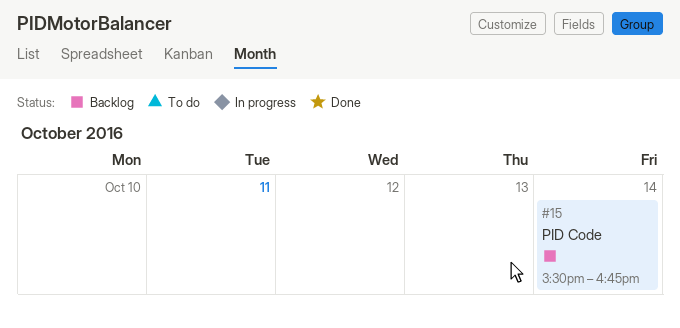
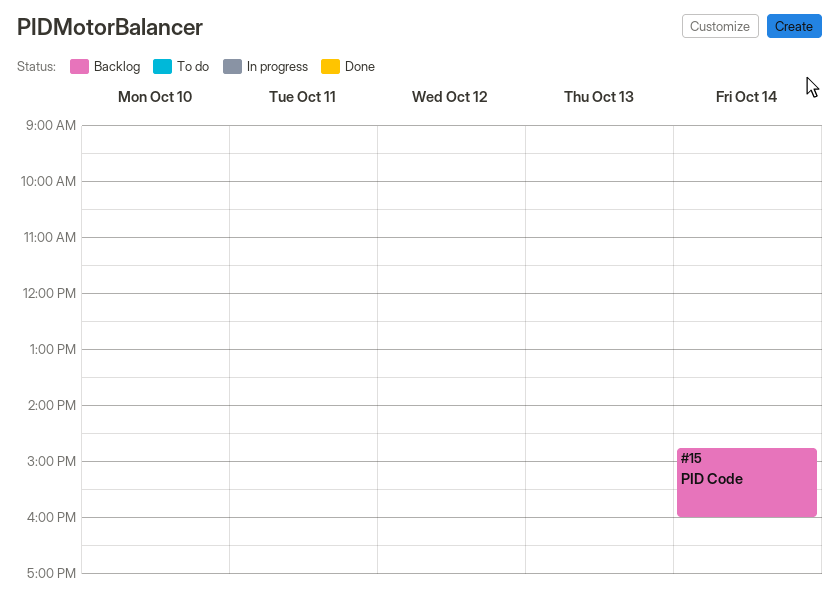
#15, begins: 15:30 -> 14:45
#15, ends: 16:45 -> 16:00

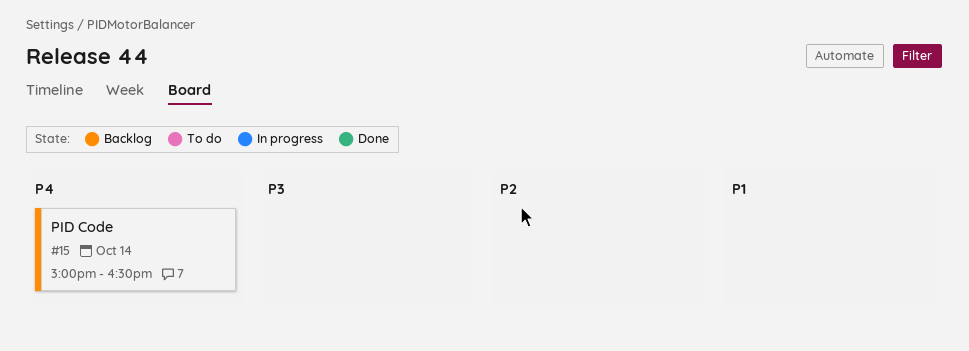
#15, begins: 14:45 -> 15:00
#15, ends: 16:00 -> 16:30

